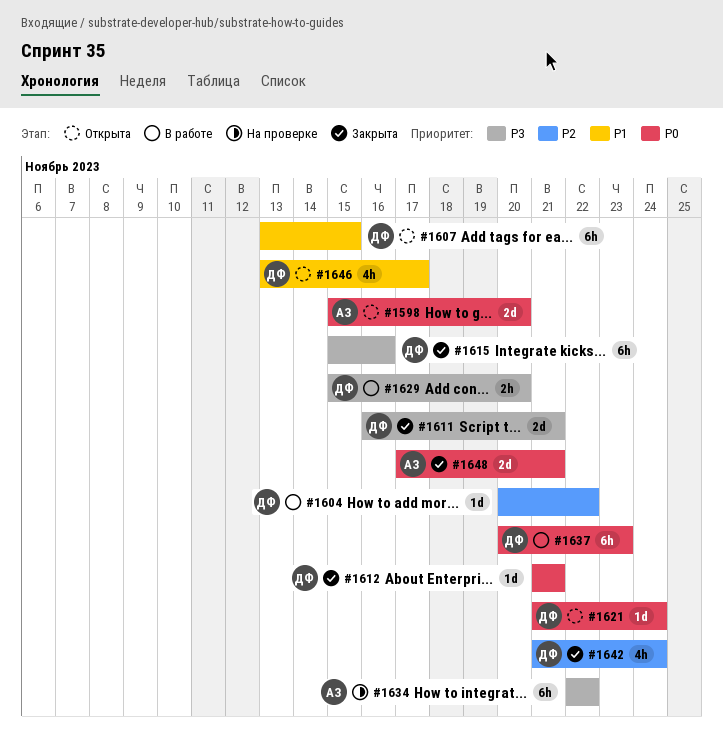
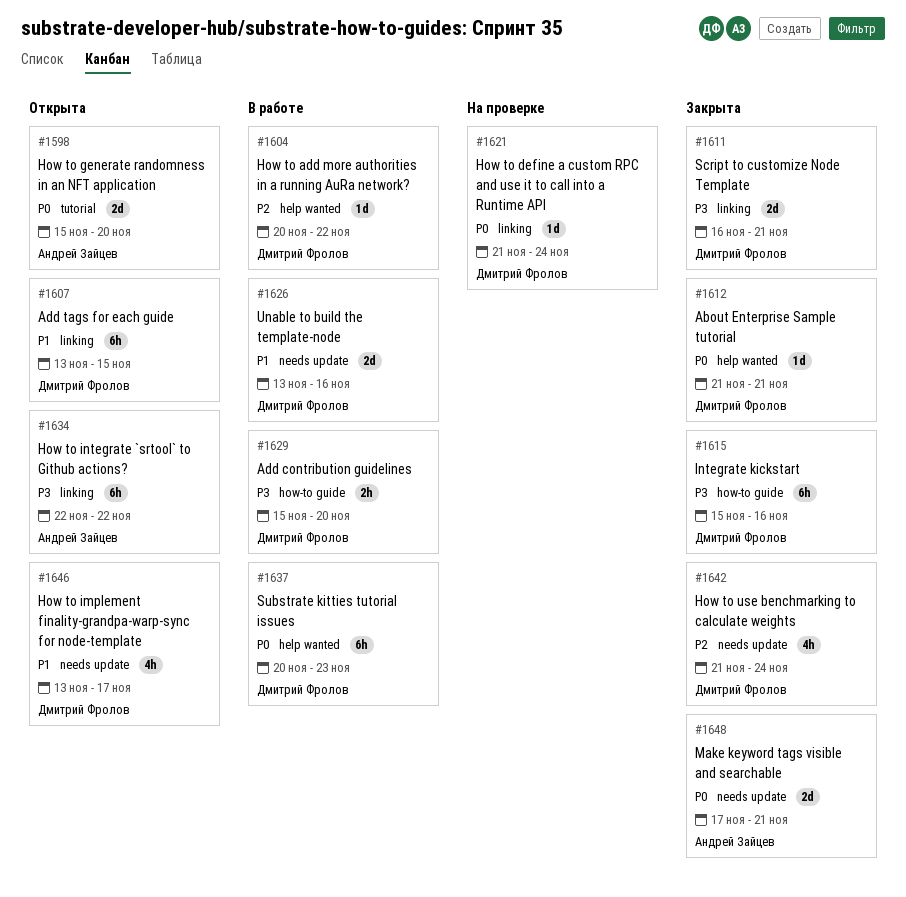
#1621, status: Открыта -> На проверке
#1626: none -> present
#1634, status: На проверке -> Открыта

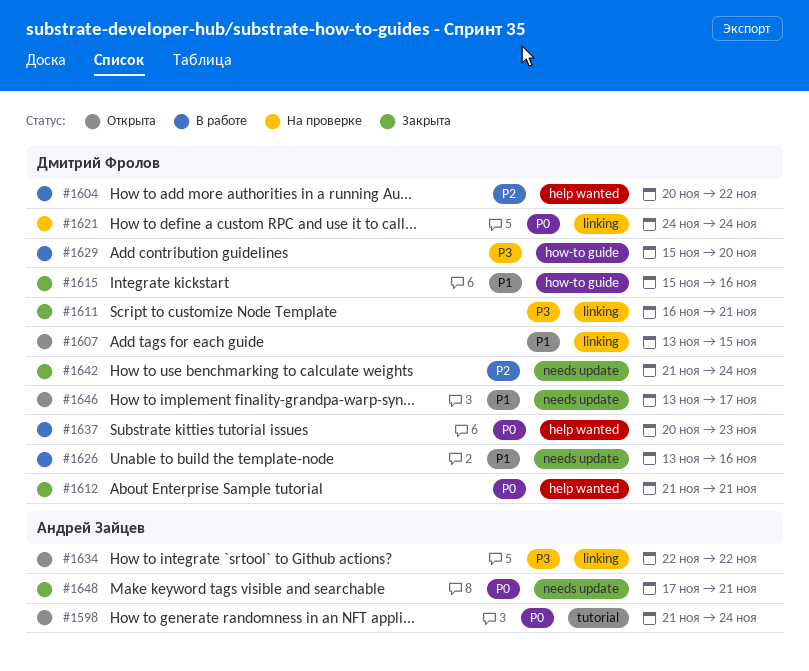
#1598, start: Nov 15 -> Nov 21
#1598, due: Nov 20 -> Nov 24
#1615, priority: P3 -> P1
#1621, start: Nov 21 -> Nov 24

